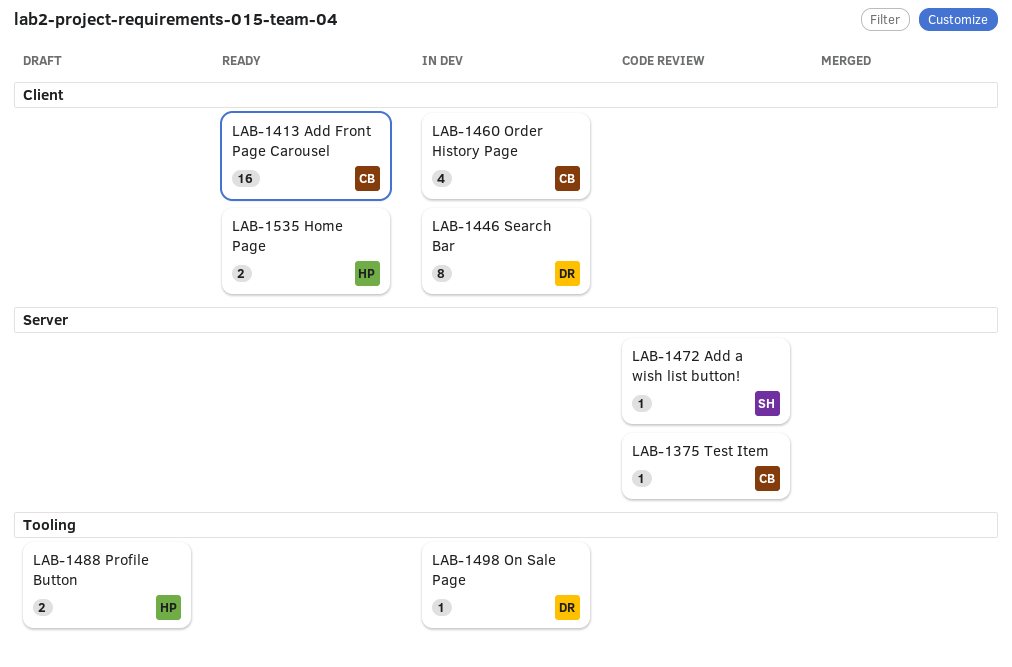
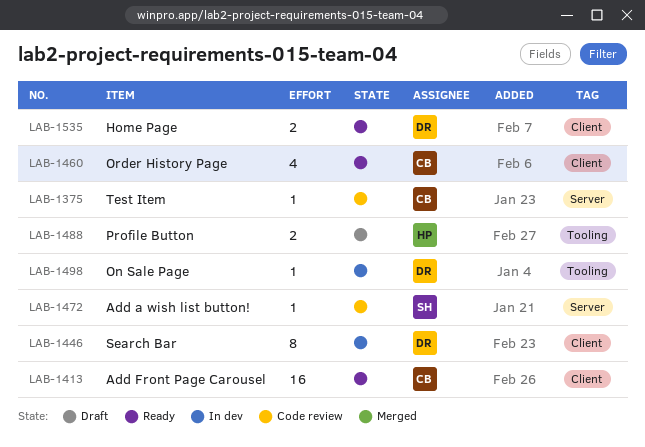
LAB-1460, status: In dev -> Ready
LAB-1535, owner: HP -> DR

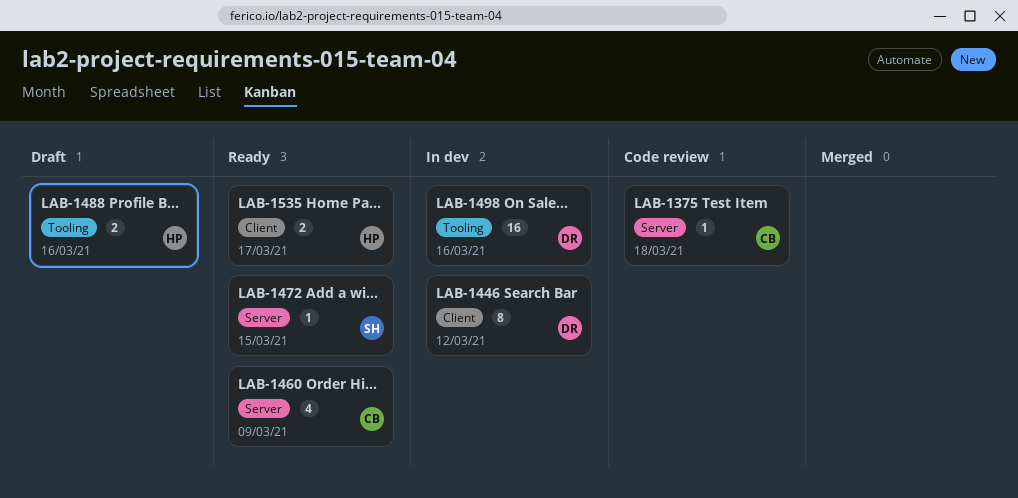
LAB-1413: present -> none
LAB-1460, label: Client -> Server
LAB-1472, status: Code review -> Ready
LAB-1498, estimate: 1 -> 16
LAB-1535, owner: DR -> HP

